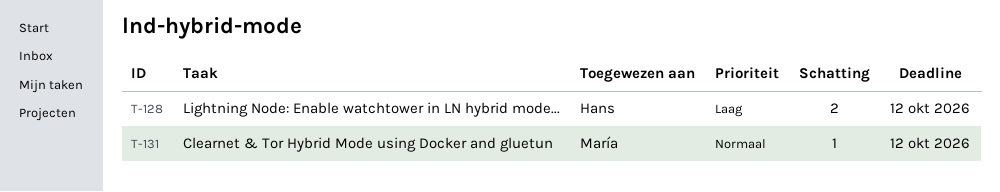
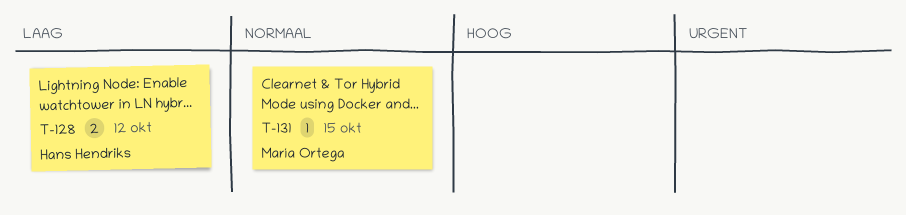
T-131, due: Oct 12 -> Oct 15

